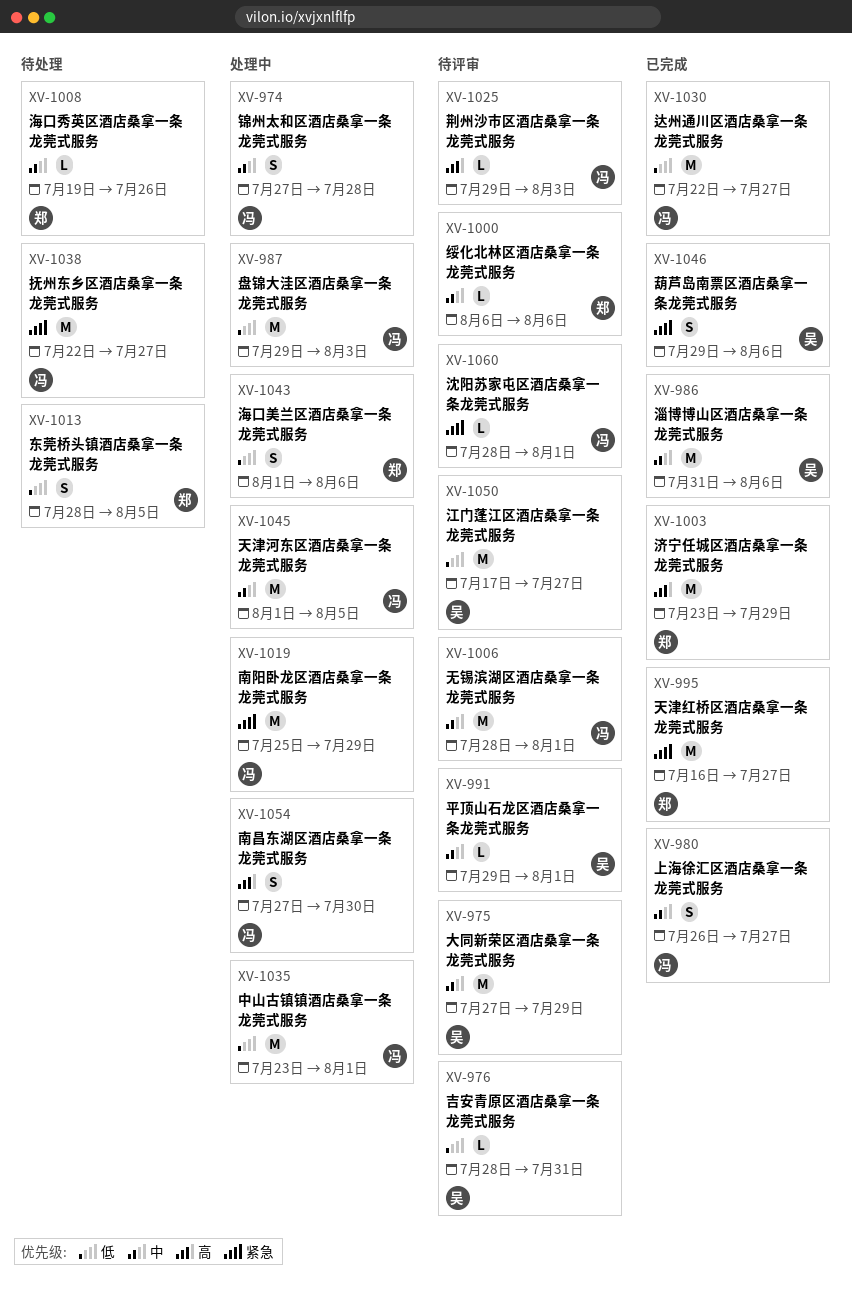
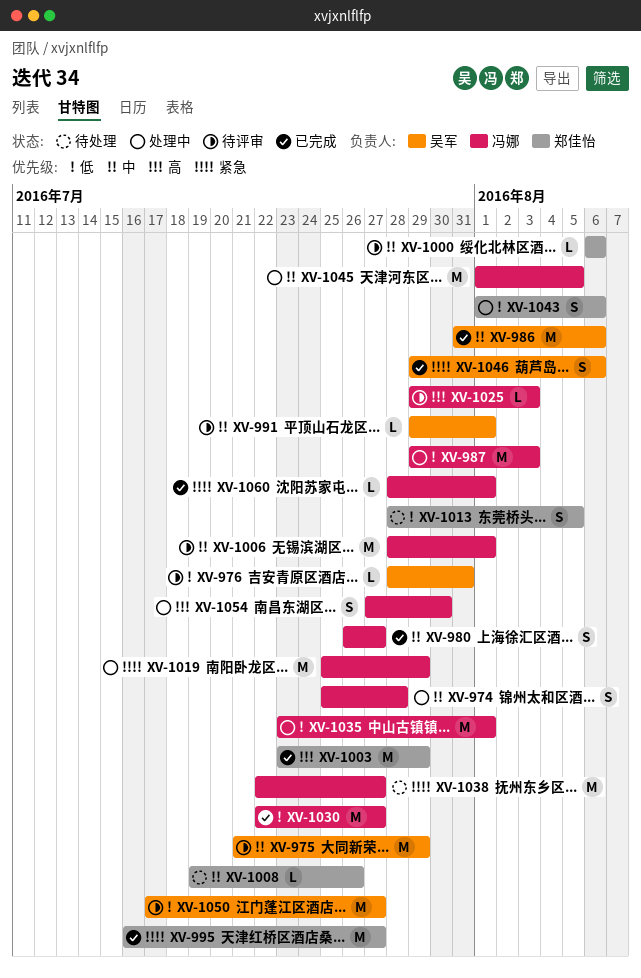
XV-974, start: Jul 27 -> Jul 25
XV-975, start: Jul 27 -> Jul 21
XV-1060, status: 待评审 -> 已完成

